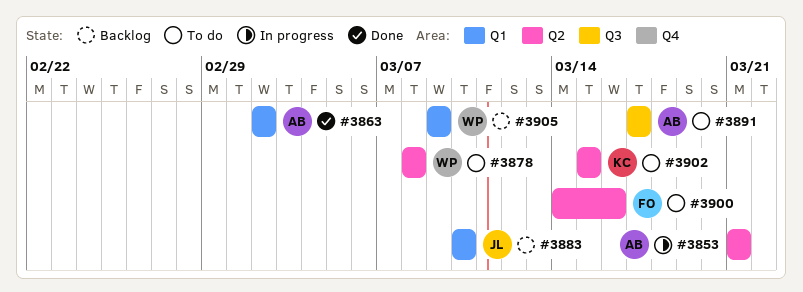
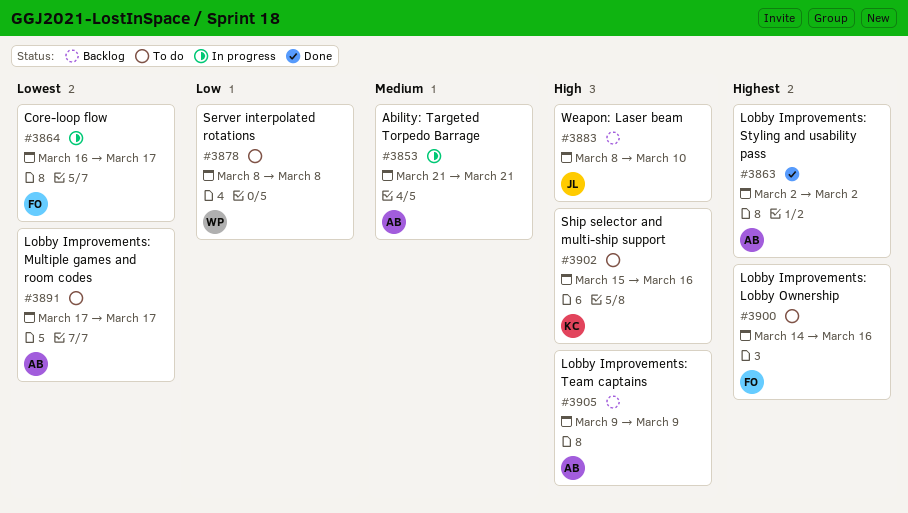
#3864: none -> present
#3883, start: Mar 10 -> Mar 8
#3902, due: Mar 15 -> Mar 16
#3905, owner: WP -> AB

